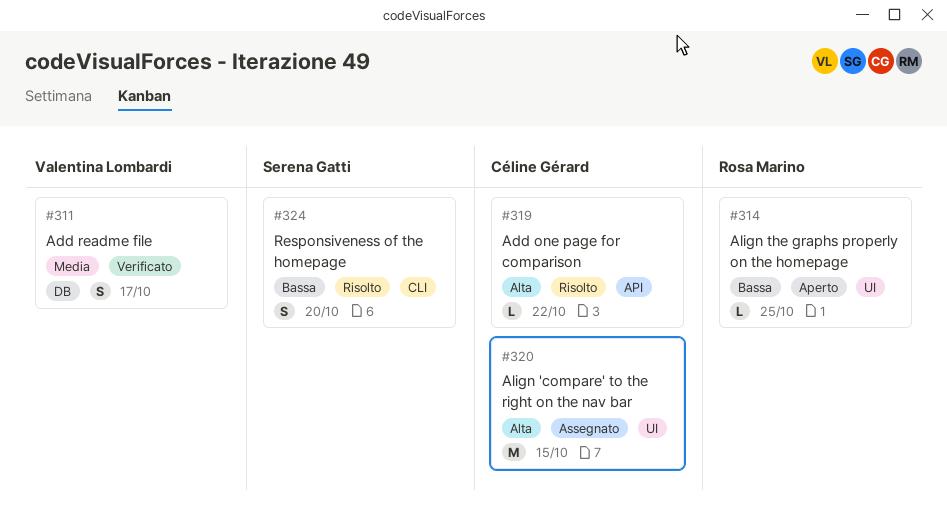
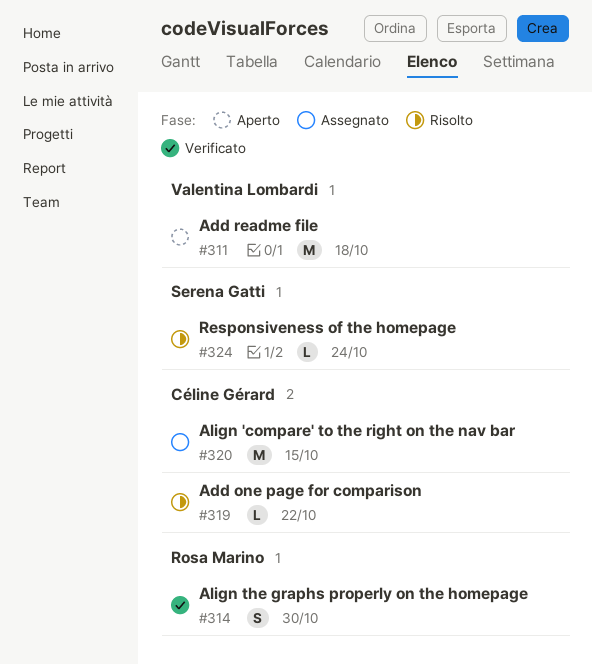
#311, status: Verificato -> Aperto
#311, estimate: S -> M
#311, due: Oct 17 -> Oct 18
#314, status: Aperto -> Verificato
#314, estimate: L -> S
#314, due: Oct 25 -> Oct 30
#324, estimate: S -> L
#324, due: Oct 20 -> Oct 24

